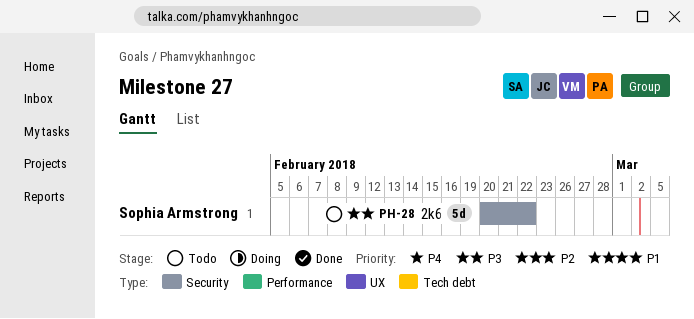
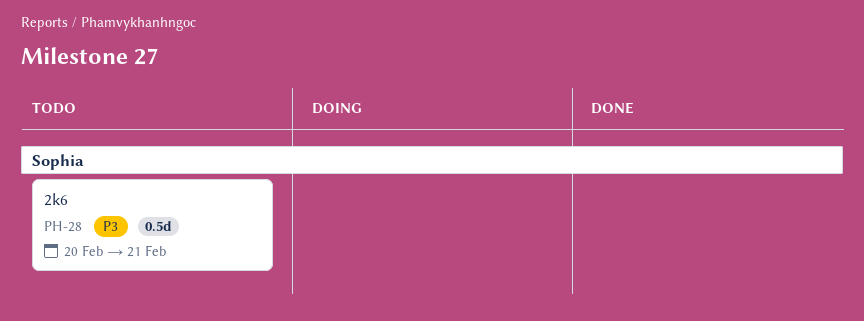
PH-28, estimate: 5d -> 0.5d
PH-28, due: Feb 22 -> Feb 21

